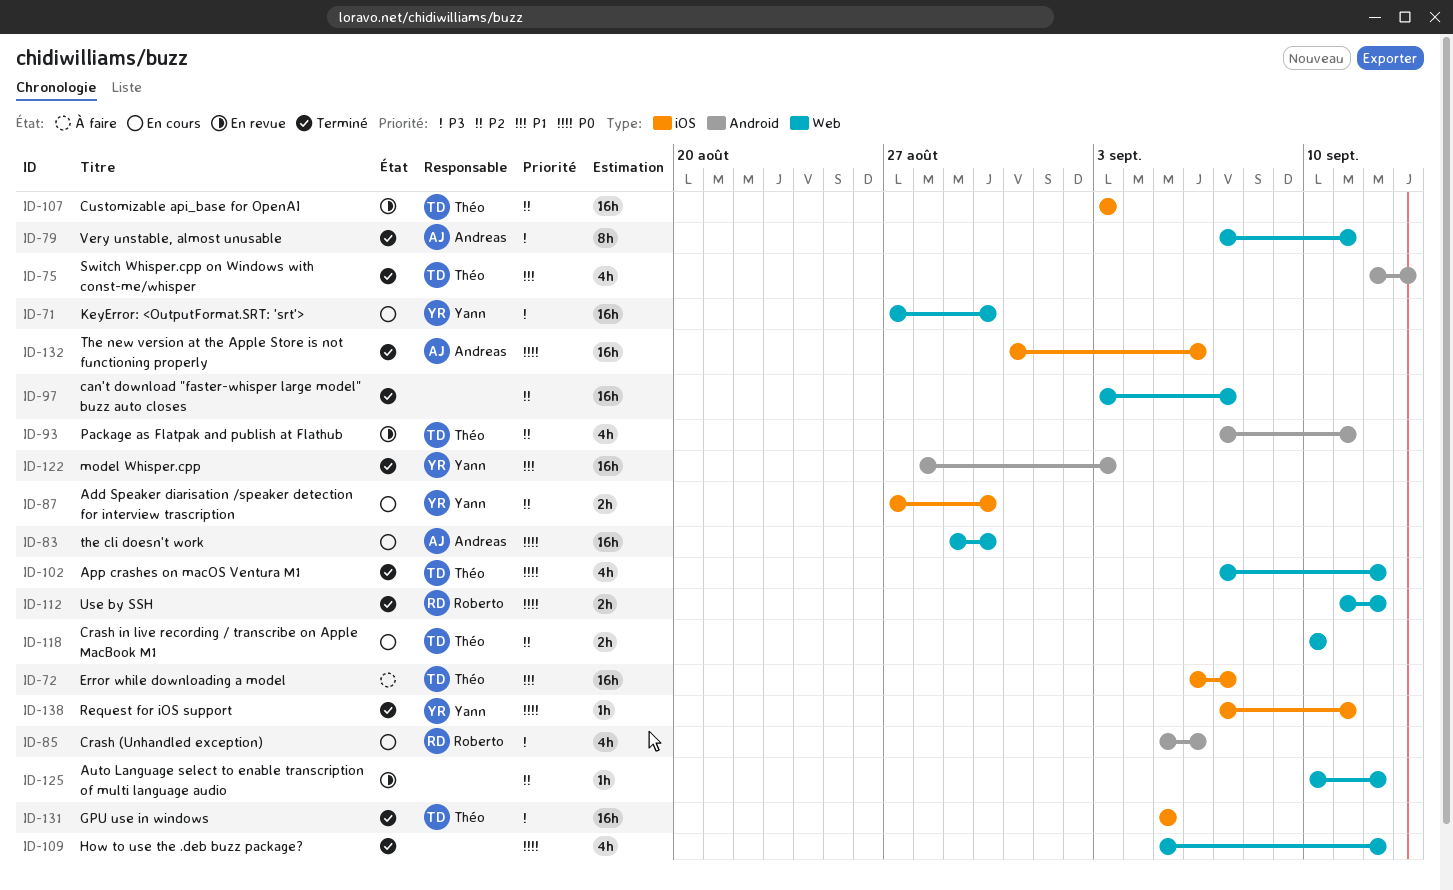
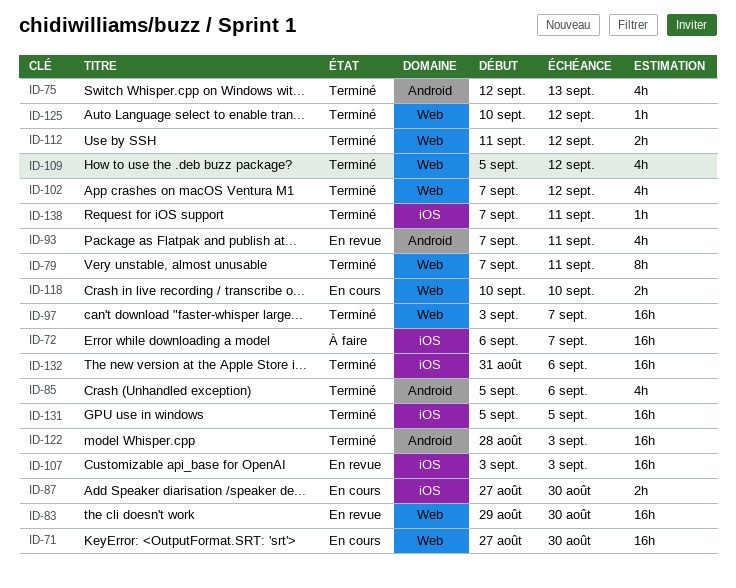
ID-83, status: En cours -> En revue
ID-85, status: En cours -> Terminé
ID-125, status: En revue -> Terminé

